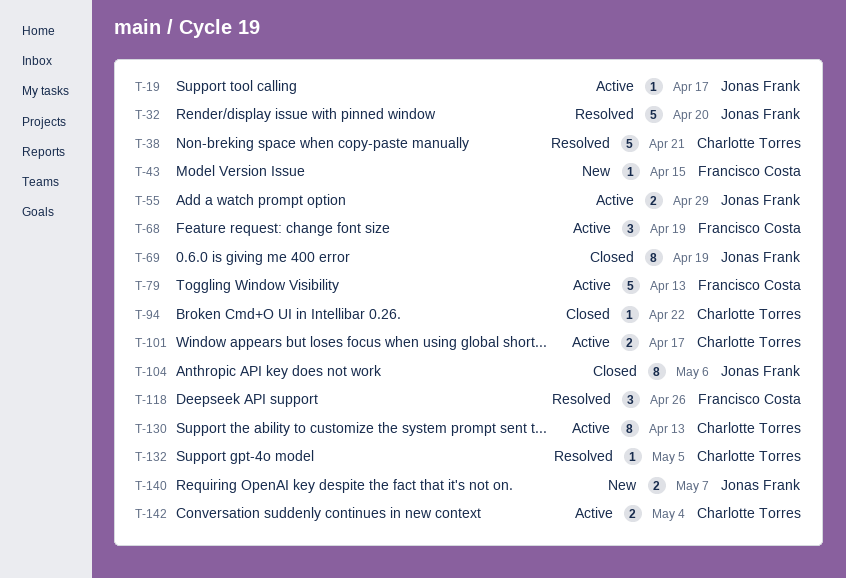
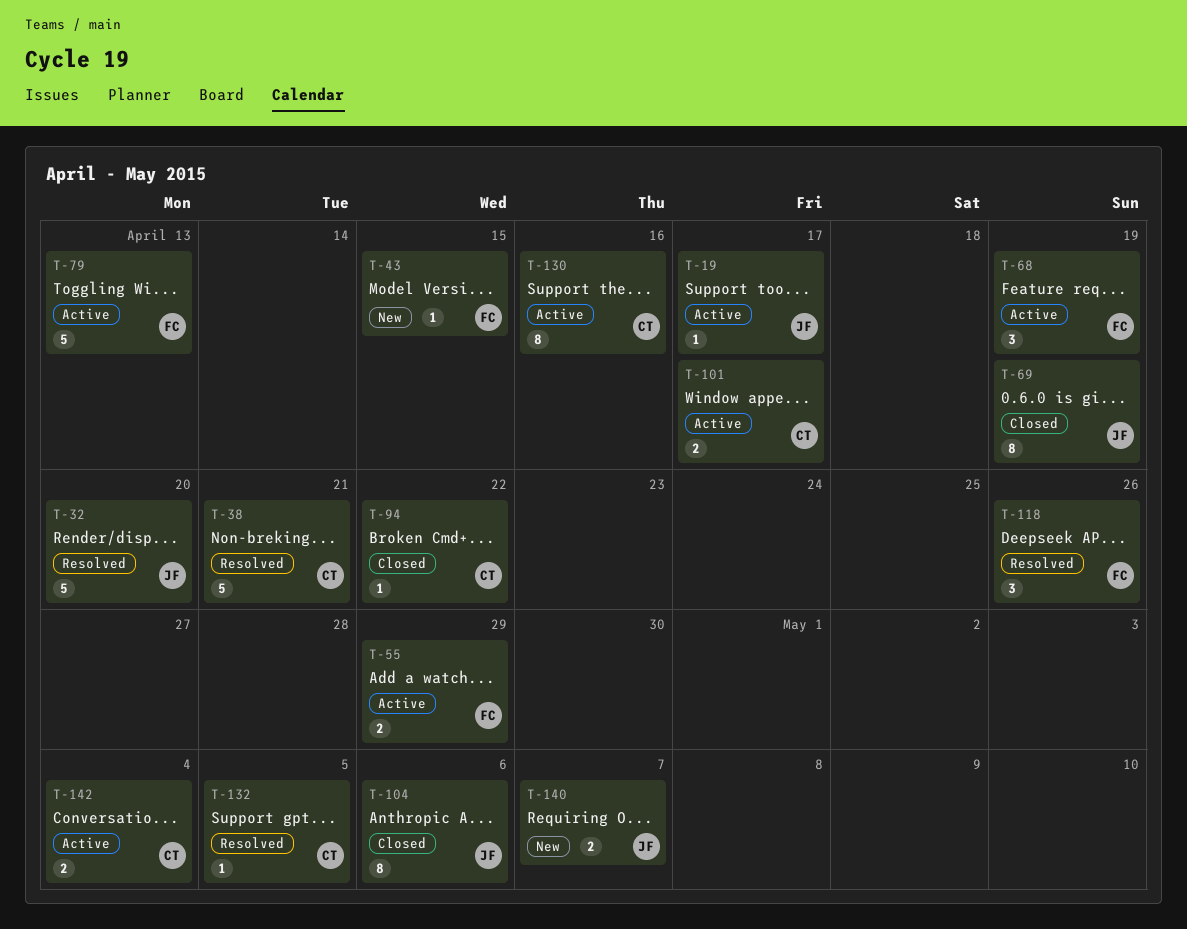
T-55, owner: Jonas Frank -> Francisco Costa
T-130, due: Apr 13 -> Apr 16

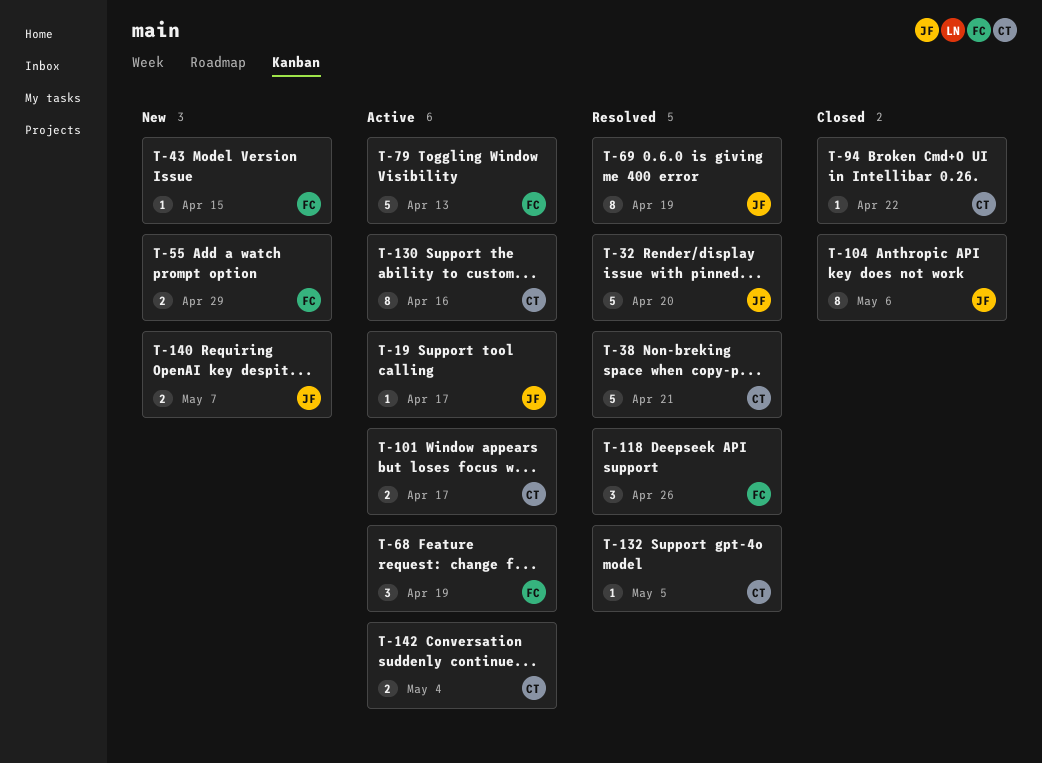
T-55, status: Active -> New
T-69, status: Closed -> Resolved

